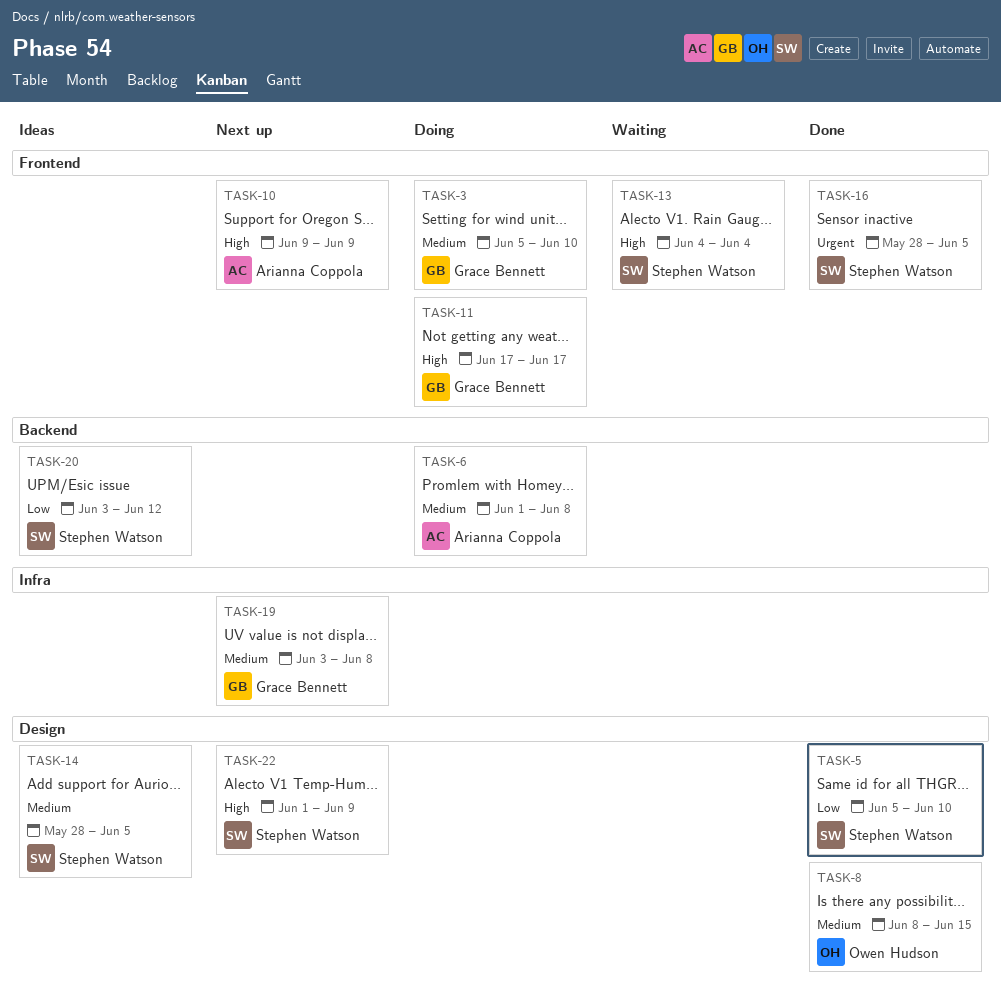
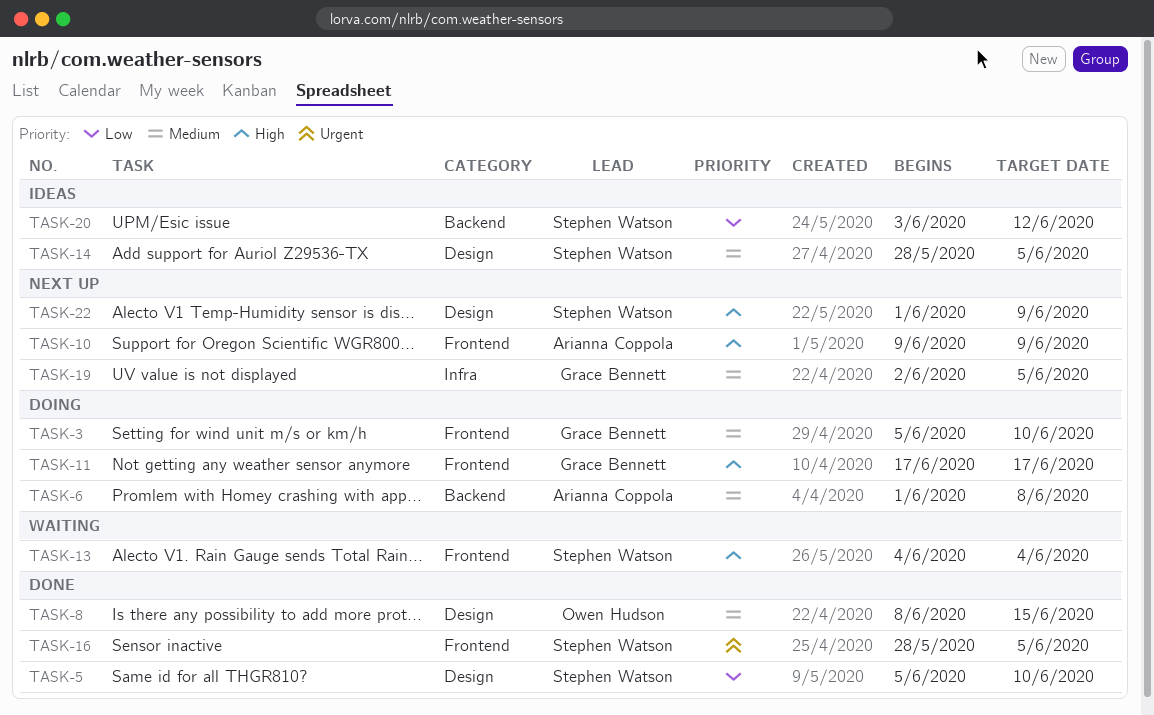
TASK-19, start: Jun 3 -> Jun 2
TASK-19, due: Jun 8 -> Jun 5

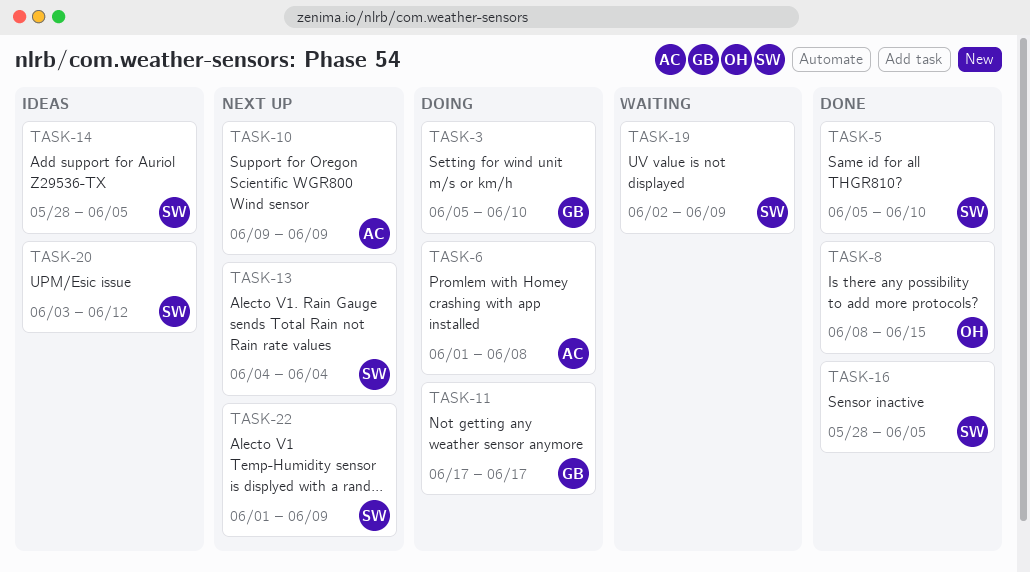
TASK-13, status: Waiting -> Next up
TASK-19, status: Next up -> Waiting
TASK-19, owner: Grace Bennett -> Stephen Watson
TASK-19, due: Jun 5 -> Jun 9

